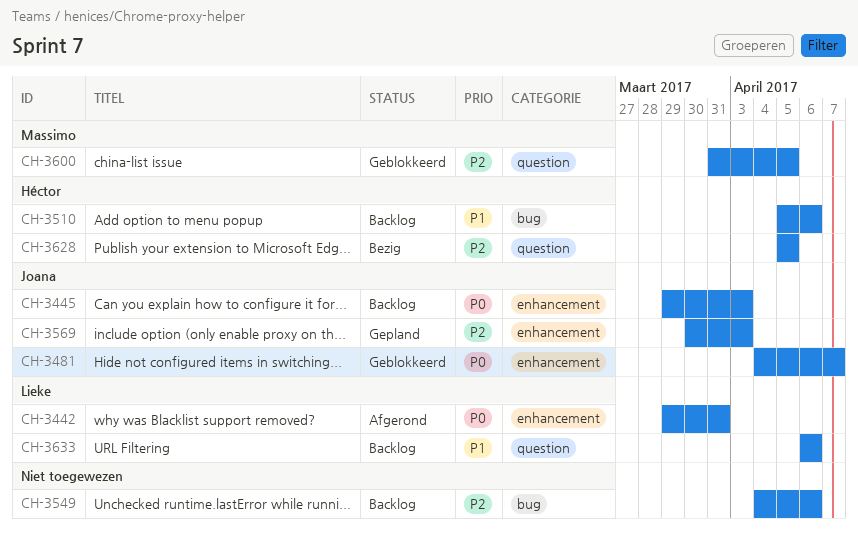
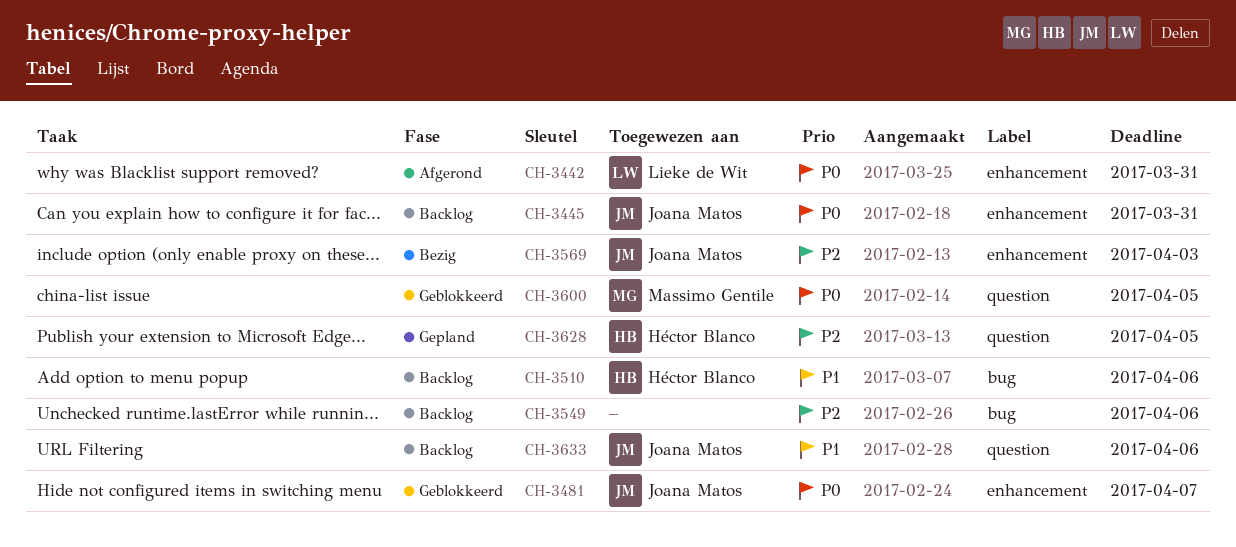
CH-3445, due: Apr 3 -> Mar 31
CH-3569, status: Gepland -> Bezig
CH-3600, priority: P2 -> P0
CH-3628, status: Bezig -> Gepland
CH-3633, owner: Lieke de Wit -> Joana Matos

